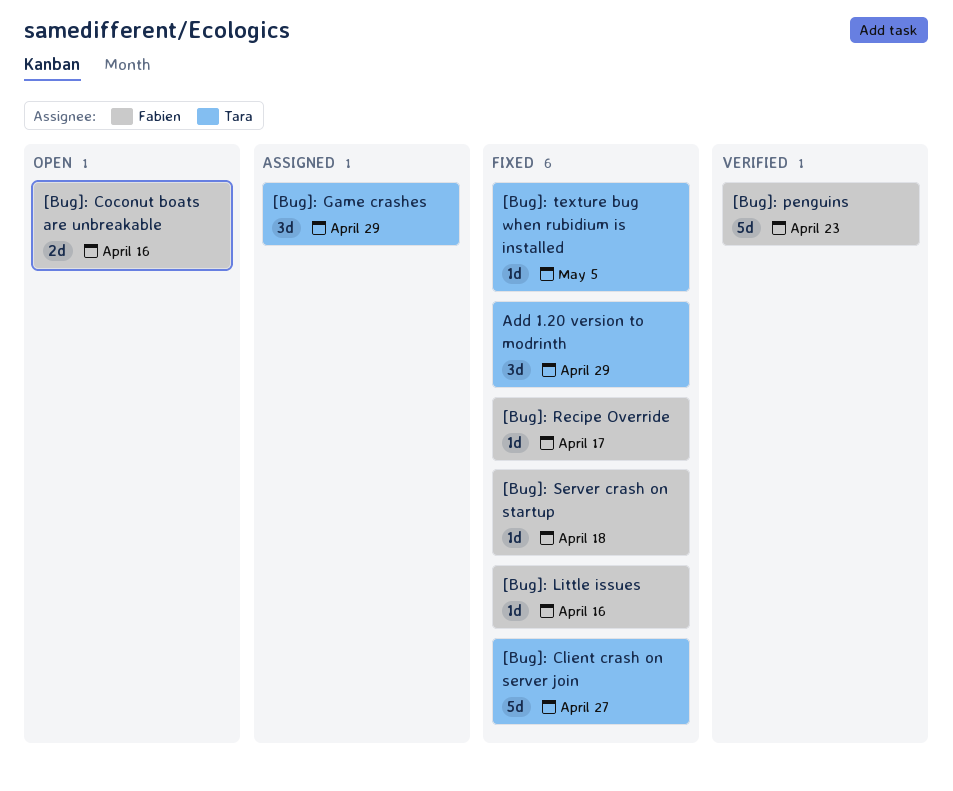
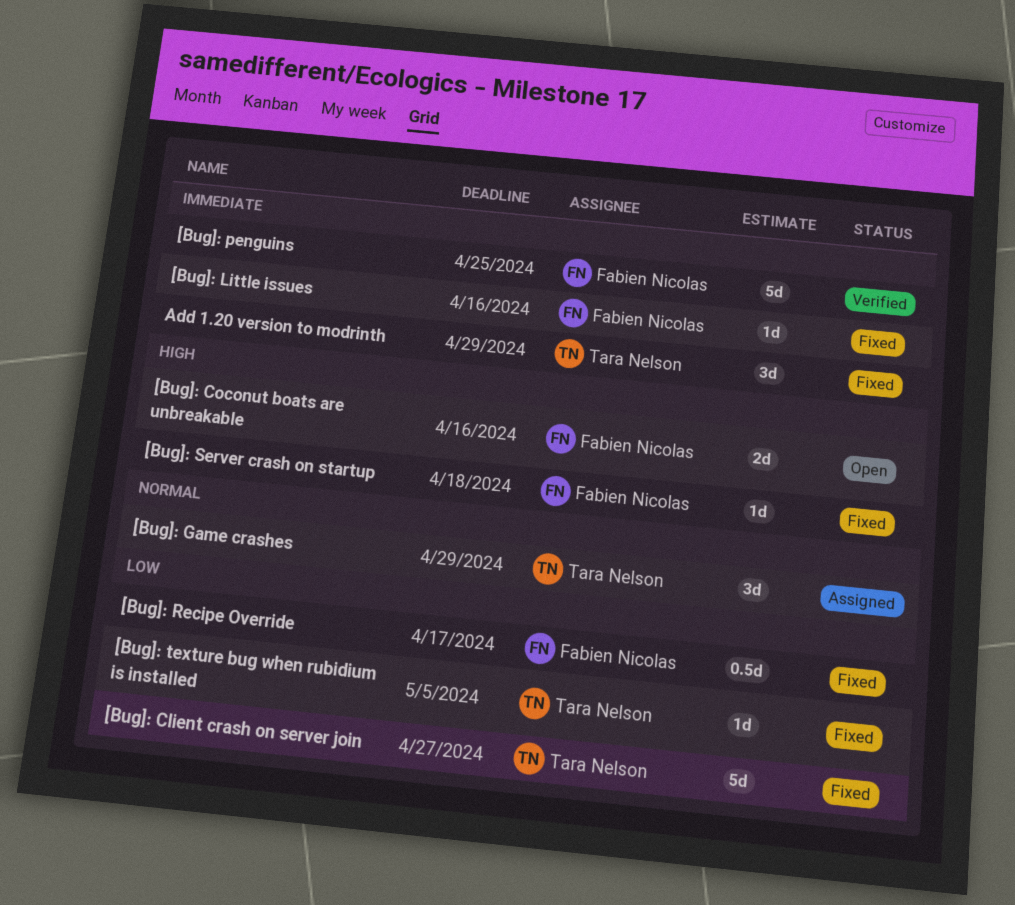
[Bug]: penguins, due: Apr 23 -> Apr 25
[Bug]: Recipe Override, estimate: 1d -> 0.5d

